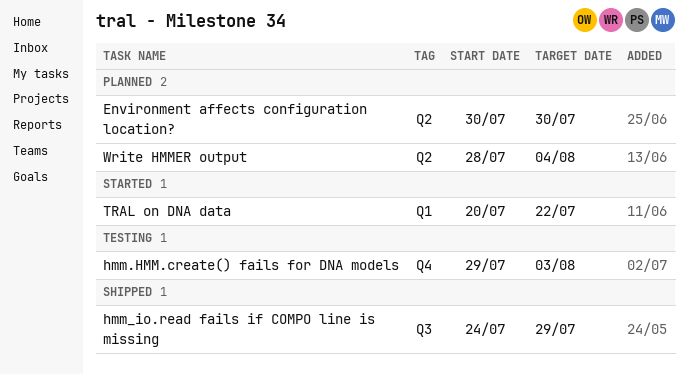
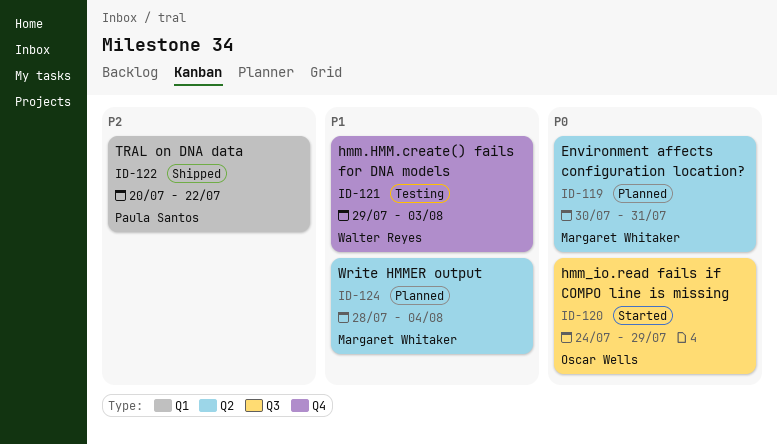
Environment affects configuration location?, due: Jul 30 -> Jul 31
hmm_io.read fails if COMPO line is missing, status: Shipped -> Started
TRAL on DNA data, status: Started -> Shipped

